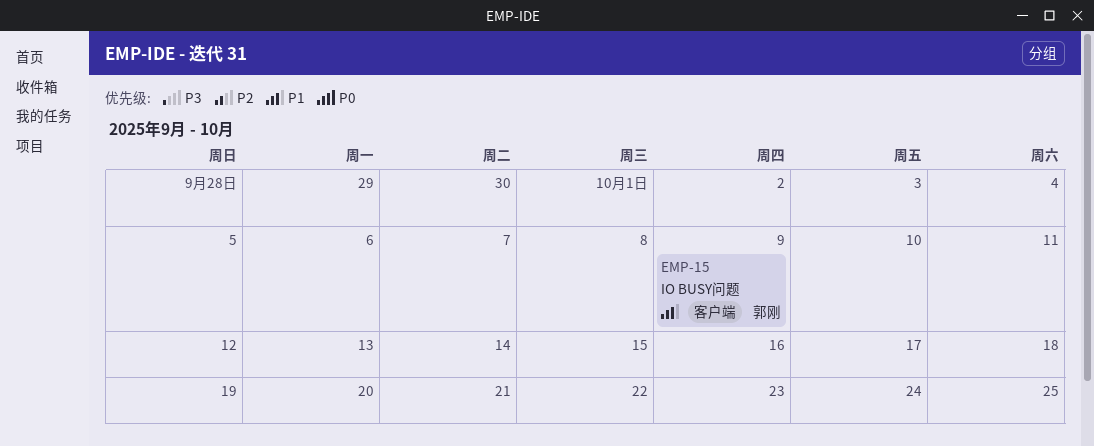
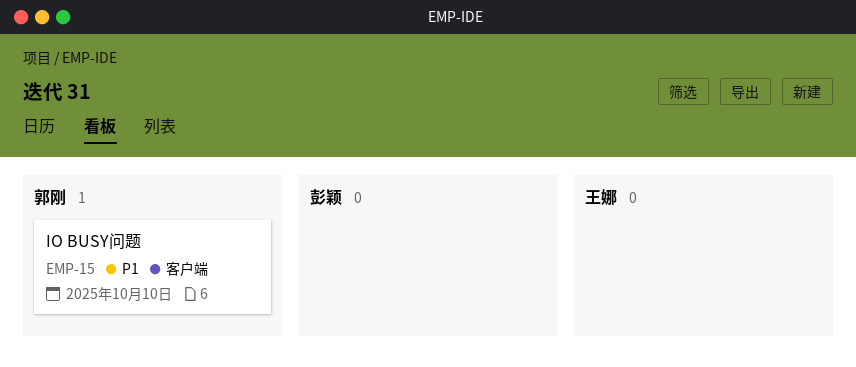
EMP-15, due: Oct 9 -> Oct 10

